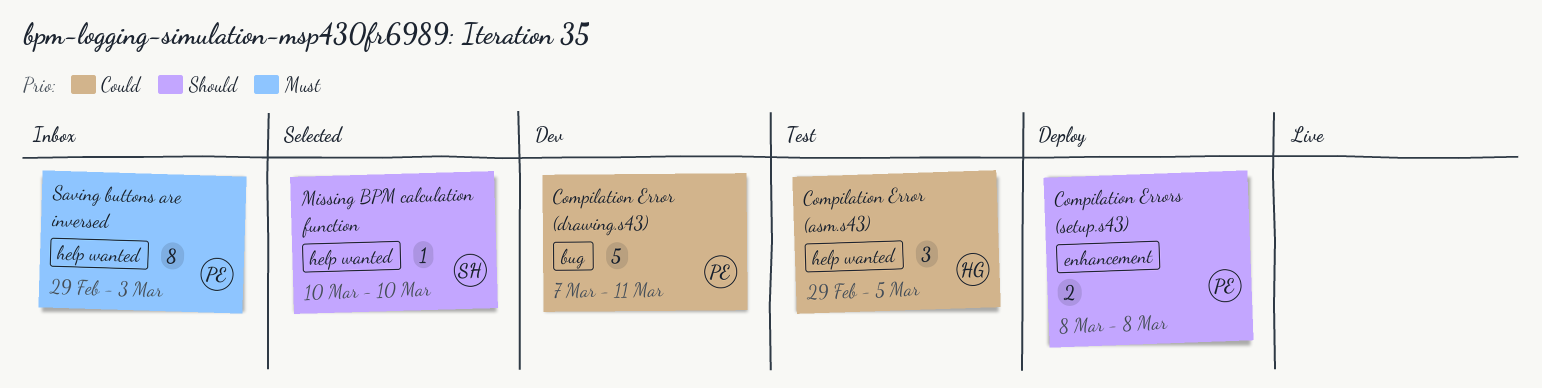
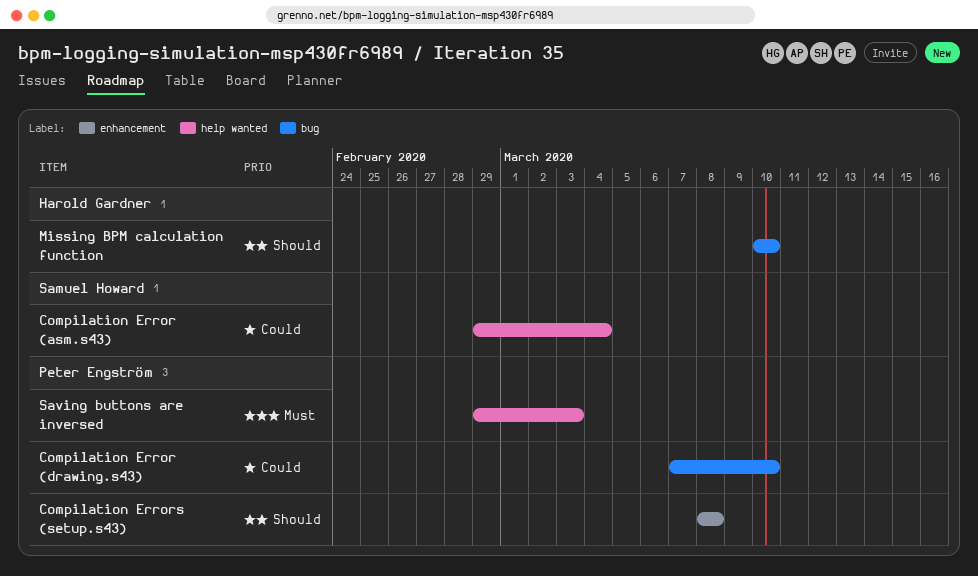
Compilation Error (asm.s43), owner: Harold Gardner -> Samuel Howard
Compilation Error (asm.s43), due: Mar 5 -> Mar 4
Compilation Error (drawing.s43), due: Mar 11 -> Mar 10
Missing BPM calculation function, owner: Samuel Howard -> Harold Gardner
Missing BPM calculation function, label: help wanted -> bug

